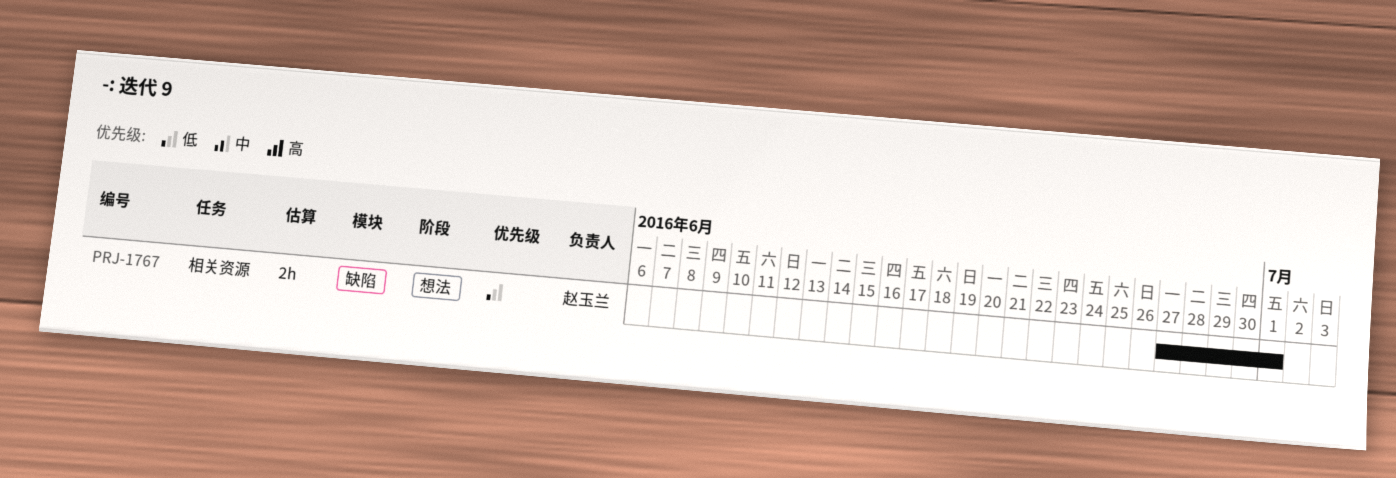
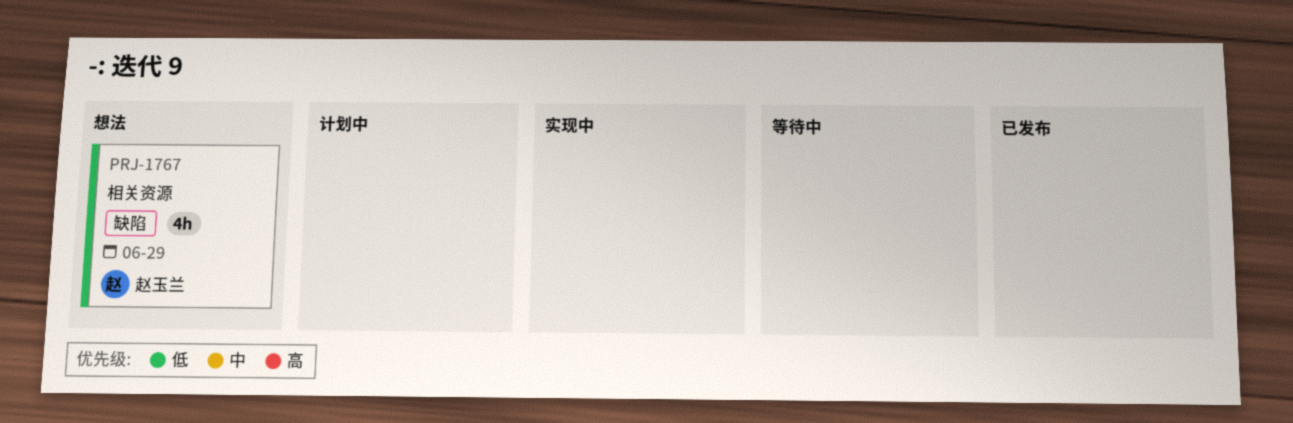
PRJ-1767, estimate: 2h -> 4h
PRJ-1767, due: Jul 1 -> Jun 29

